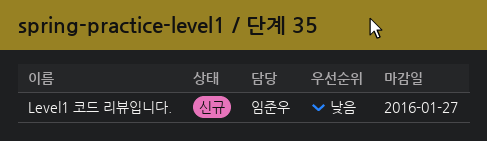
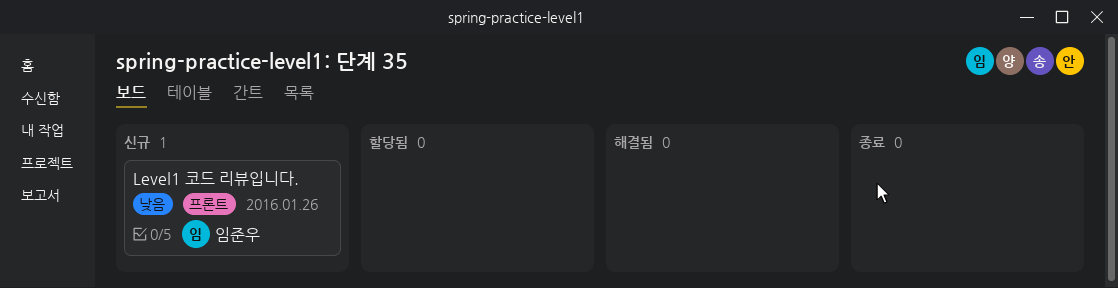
Level1 코드 리뷰입니다., due: Jan 27 -> Jan 26

